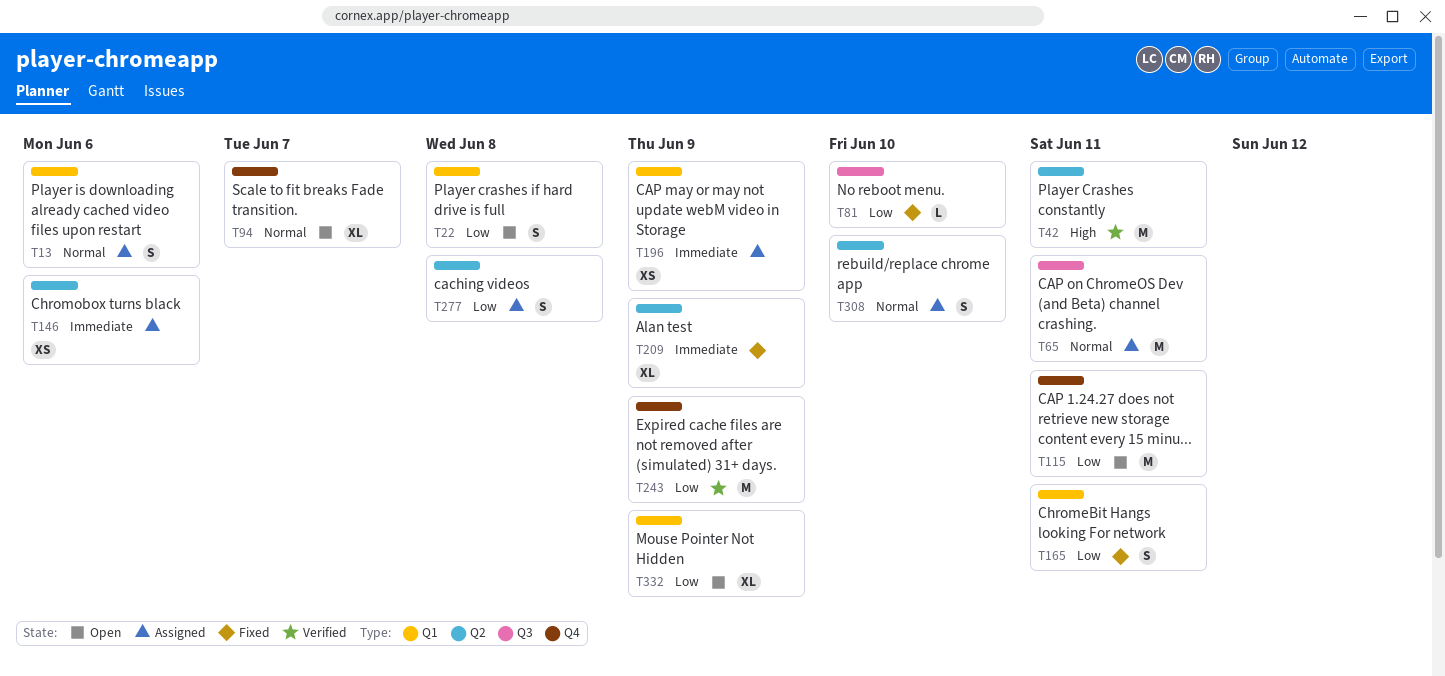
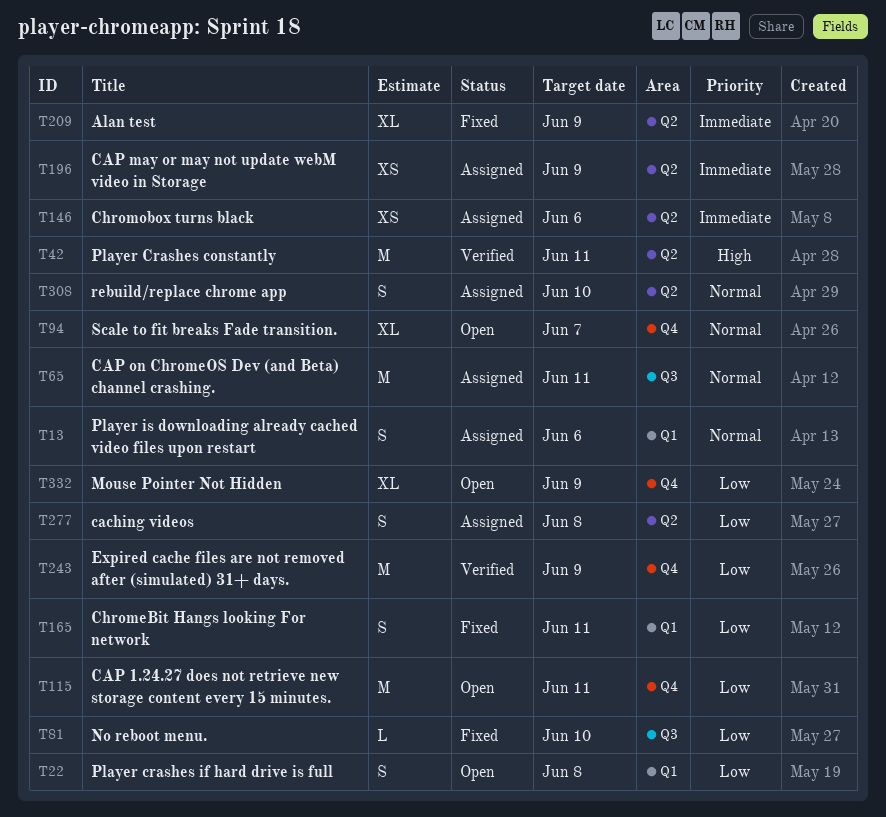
T196, label: Q1 -> Q2
T332, label: Q1 -> Q4

